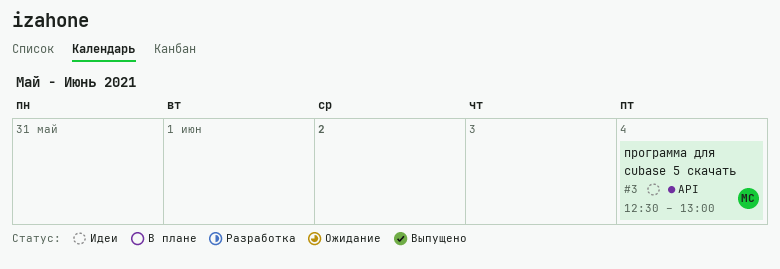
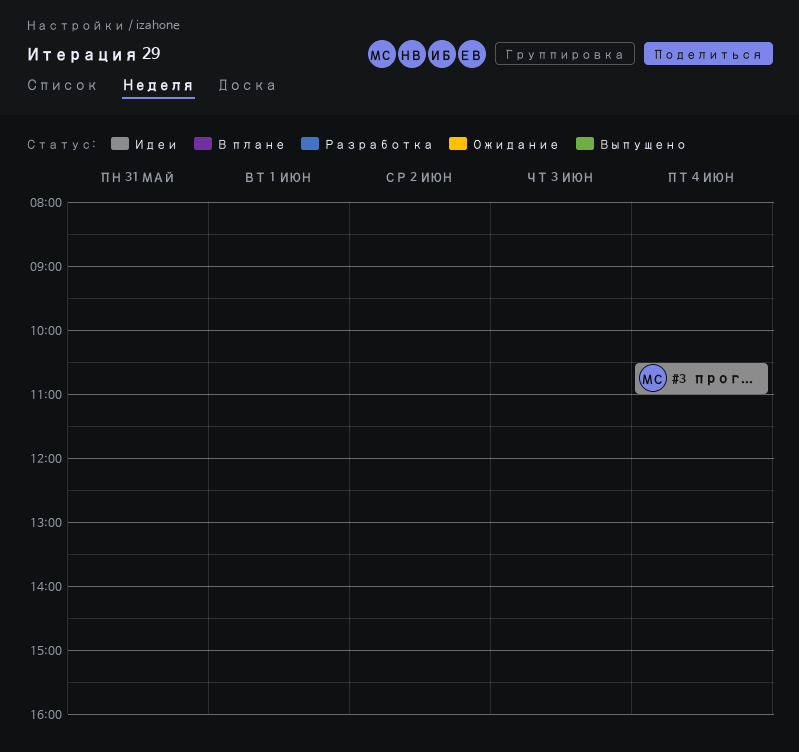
#3, begins: 12:30 -> 10:30
#3, ends: 13:00 -> 11:00

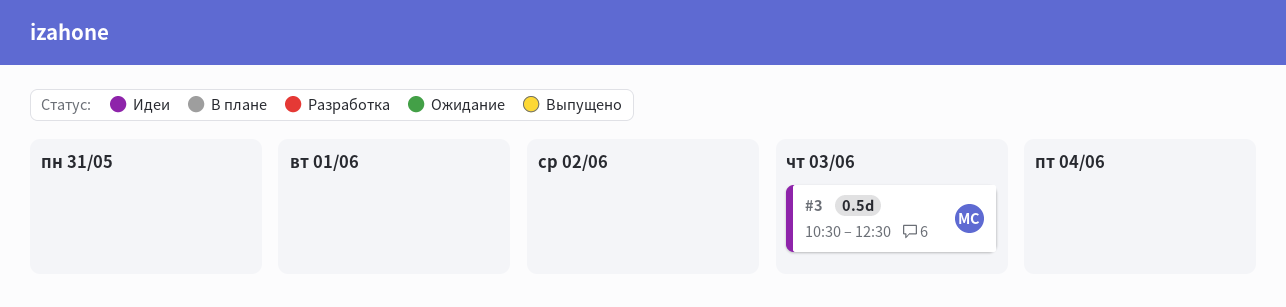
#3, day: Jun 4 -> Jun 3
#3, ends: 11:00 -> 12:30

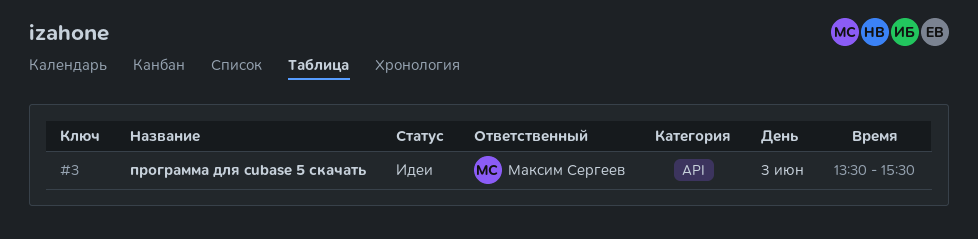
#3, begins: 10:30 -> 13:30
#3, ends: 12:30 -> 15:30

